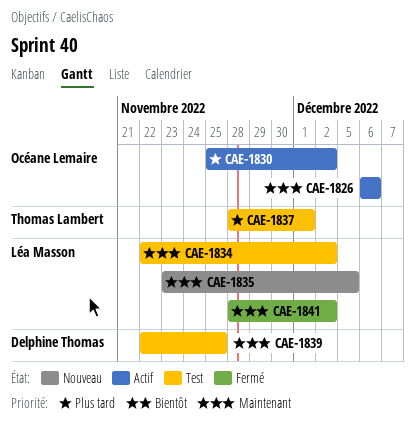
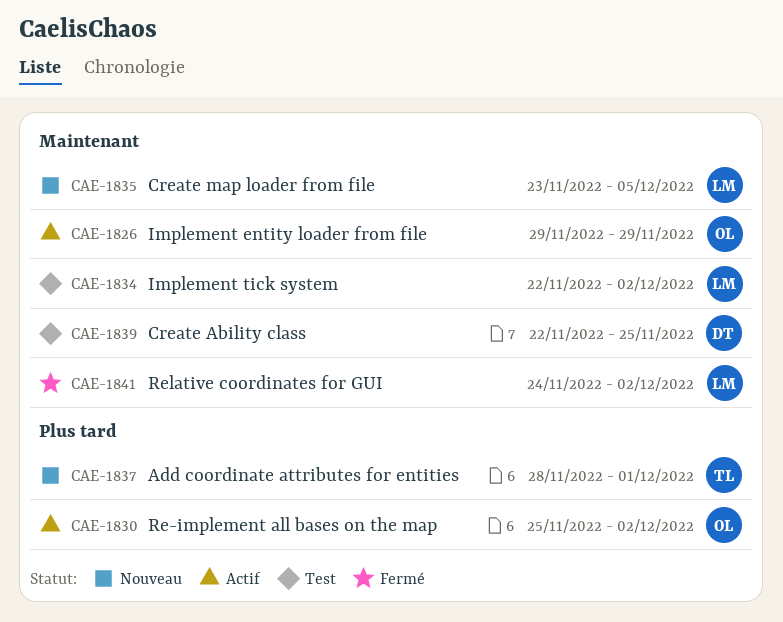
CAE-1826, start: Dec 6 -> Nov 29
CAE-1826, due: Dec 6 -> Nov 29
CAE-1837, status: Test -> Nouveau
CAE-1841, start: Nov 28 -> Nov 24

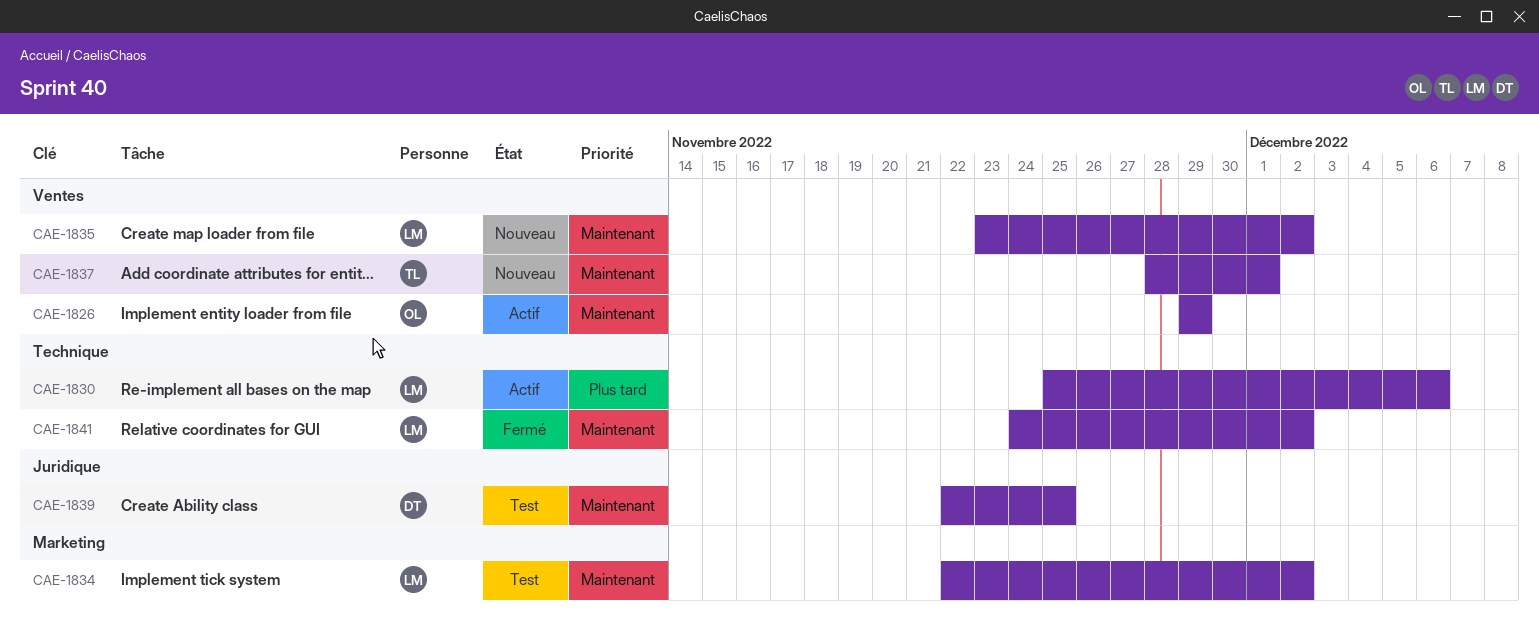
CAE-1830, owner: OL -> LM
CAE-1830, due: Dec 2 -> Dec 6
CAE-1835, due: Dec 5 -> Dec 2
CAE-1837, priority: Plus tard -> Maintenant

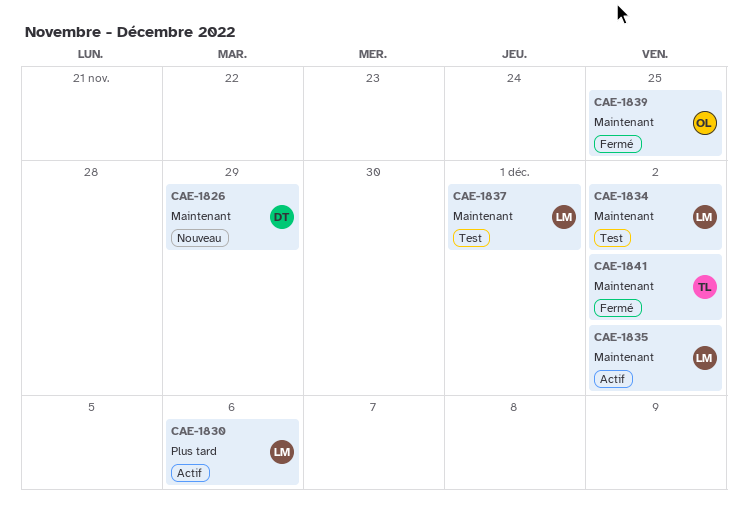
CAE-1826, status: Actif -> Nouveau
CAE-1826, owner: OL -> DT
CAE-1835, status: Nouveau -> Actif
CAE-1837, status: Nouveau -> Test
CAE-1837, owner: TL -> LM
CAE-1839, status: Test -> Fermé
CAE-1839, owner: DT -> OL
CAE-1841, owner: LM -> TL

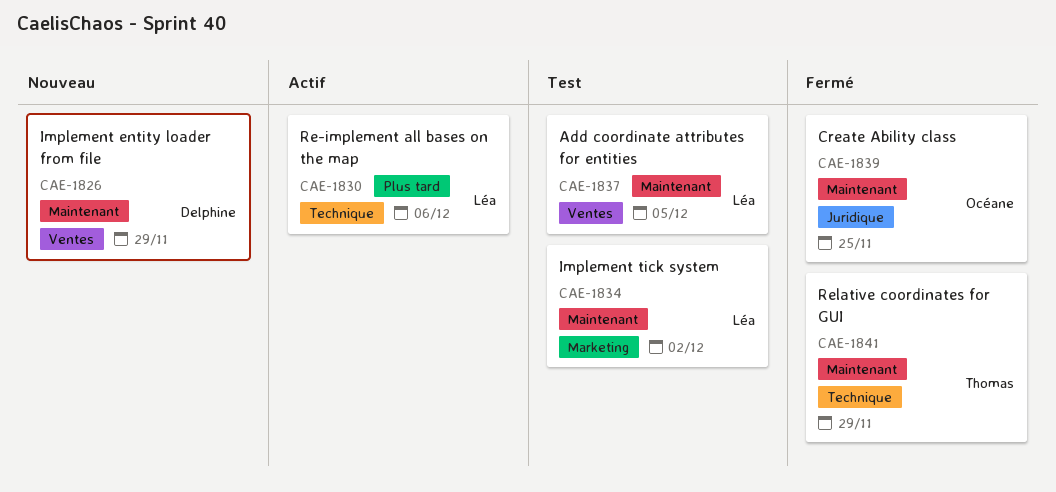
CAE-1835: present -> none
CAE-1837, due: Dec 1 -> Dec 5
CAE-1841, due: Dec 2 -> Nov 29

